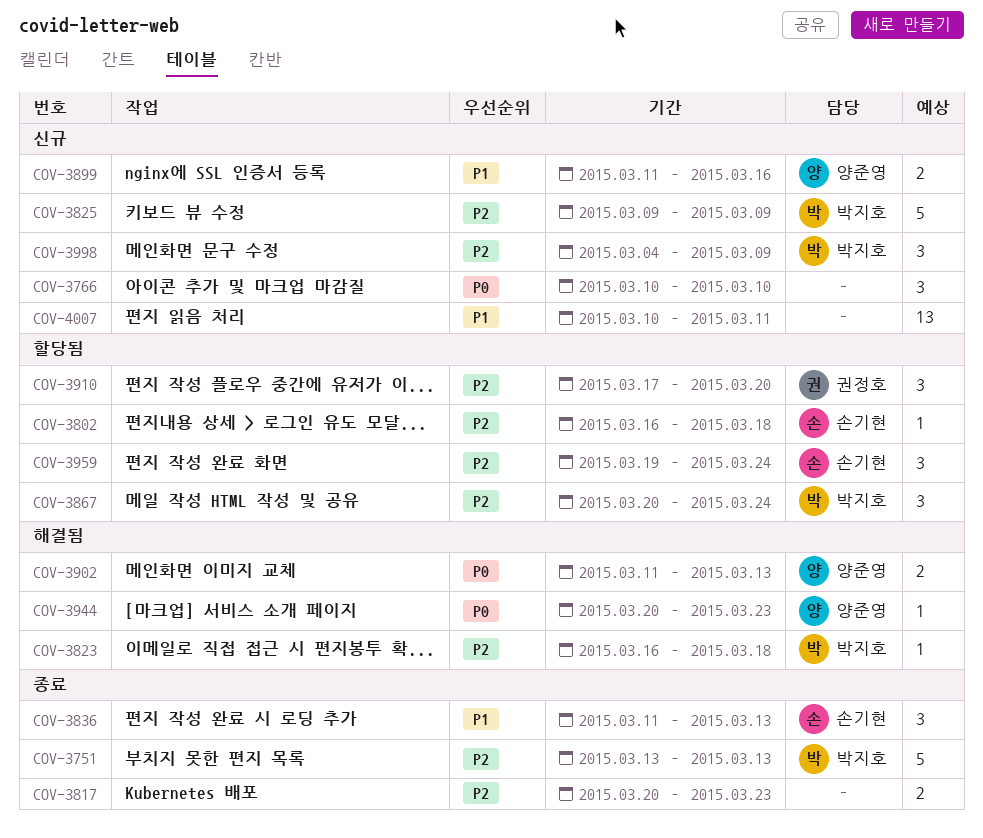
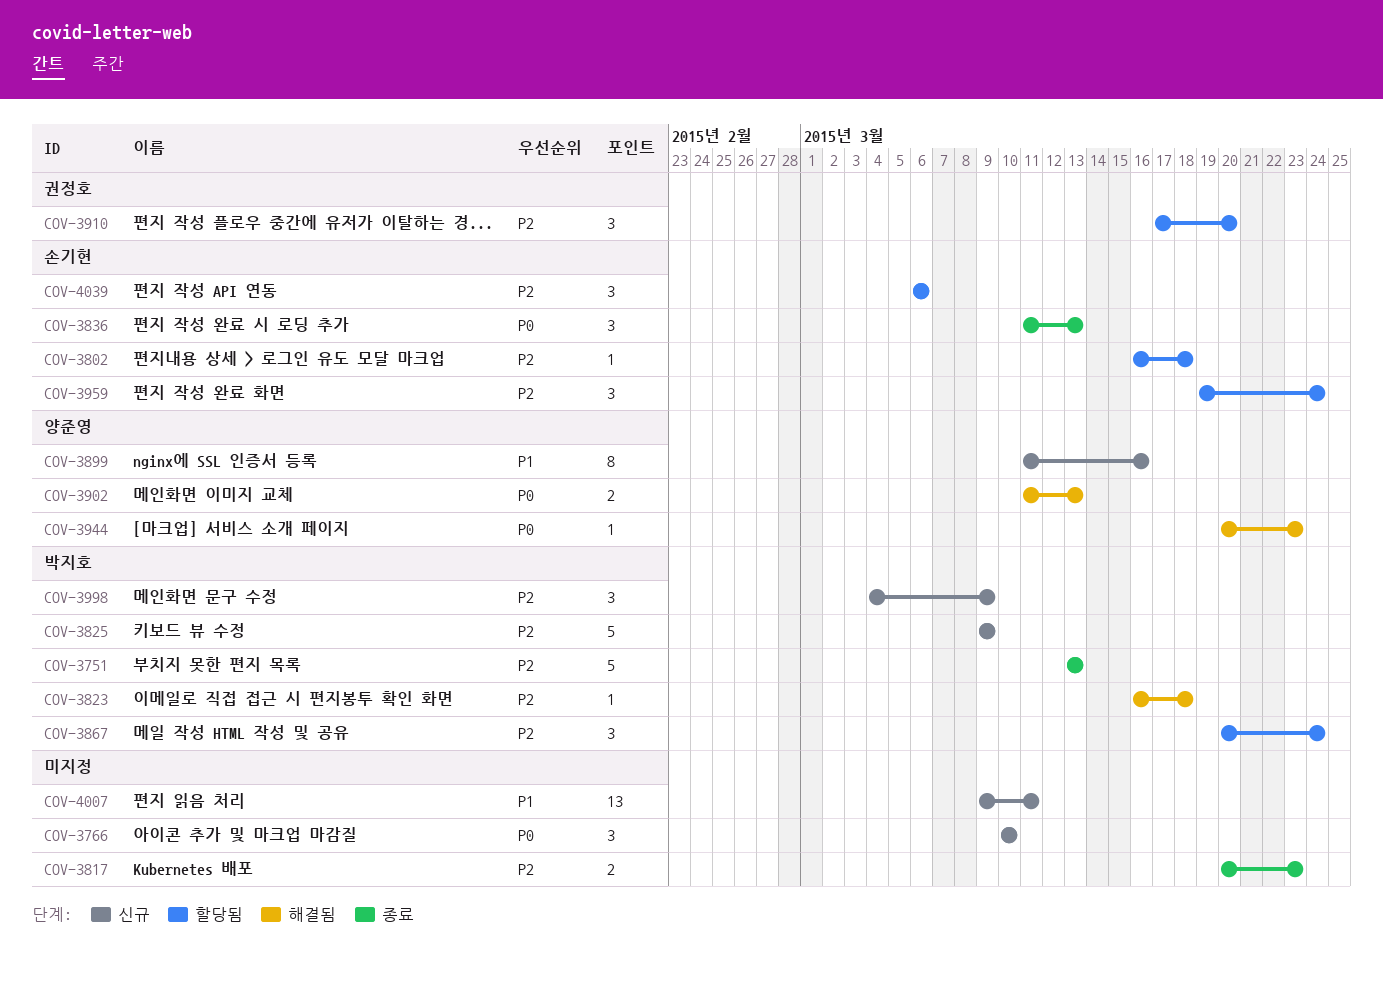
COV-3836, priority: P1 -> P0
COV-3899, estimate: 2 -> 8
COV-4007, start: Mar 10 -> Mar 9
COV-4039: none -> present

